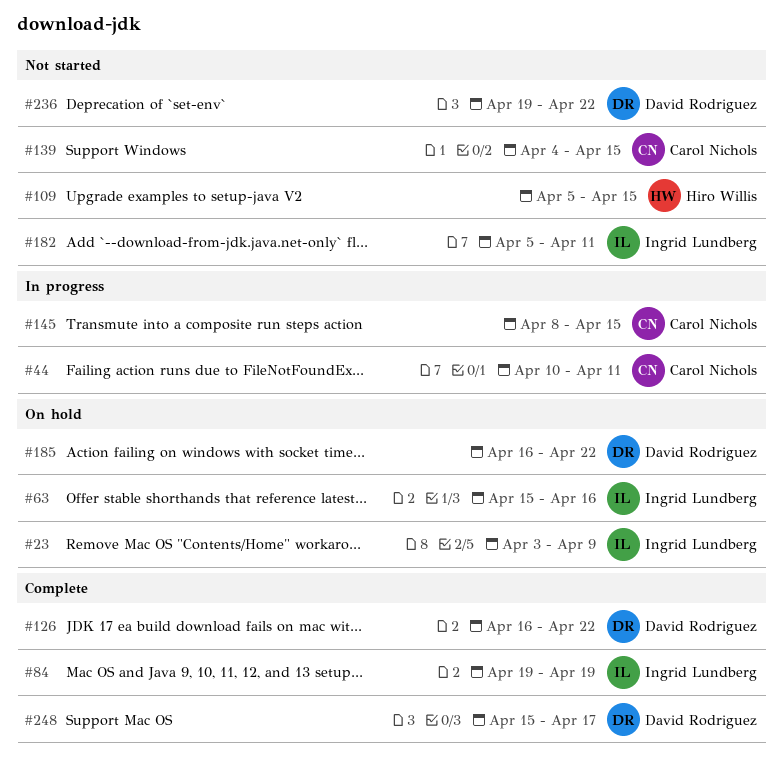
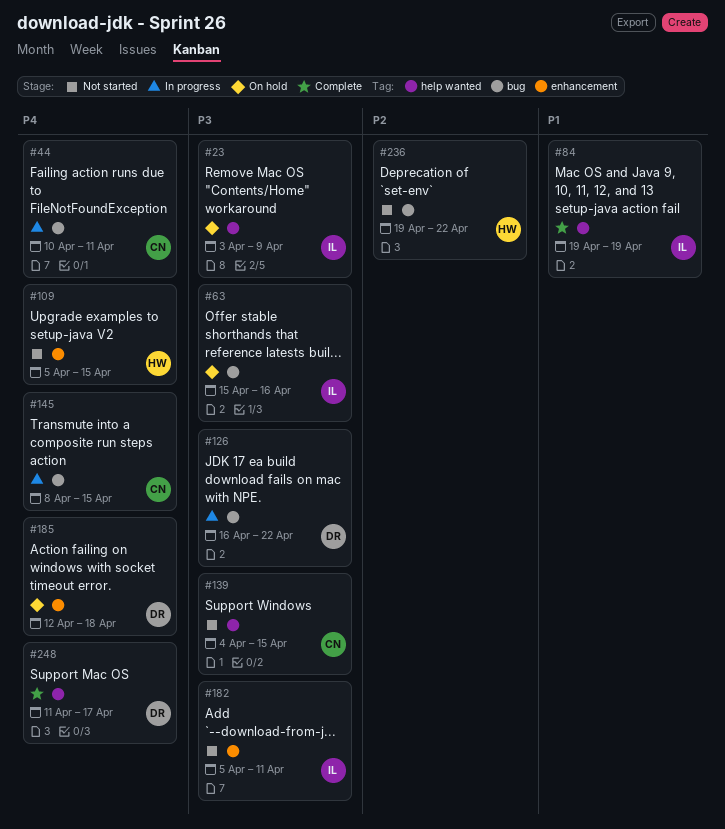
#126, status: Complete -> In progress
#185, start: Apr 16 -> Apr 12
#185, due: Apr 22 -> Apr 18
#236, owner: David Rodriguez -> Hiro Willis
#248, start: Apr 15 -> Apr 11

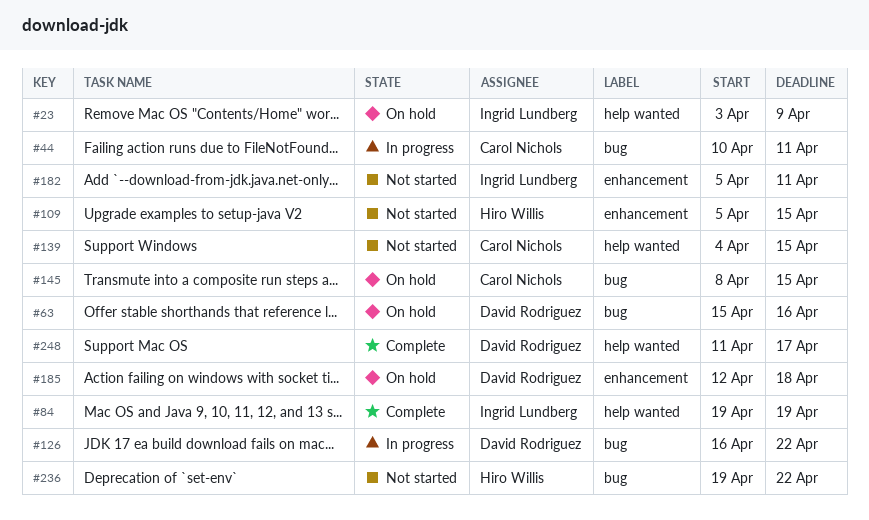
#63, owner: Ingrid Lundberg -> David Rodriguez
#145, status: In progress -> On hold

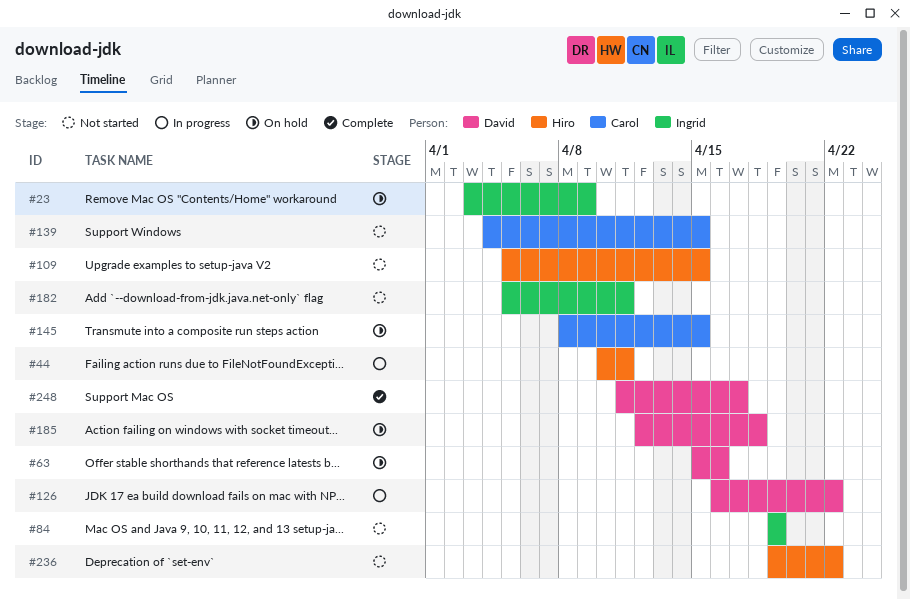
#44, owner: Carol Nichols -> Hiro Willis
#84, status: Complete -> Not started

